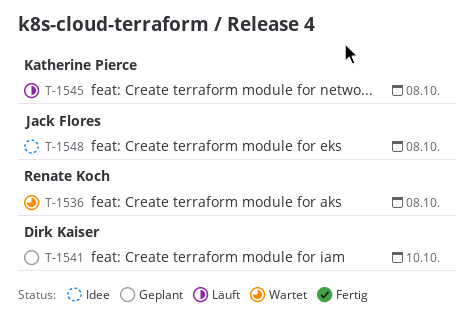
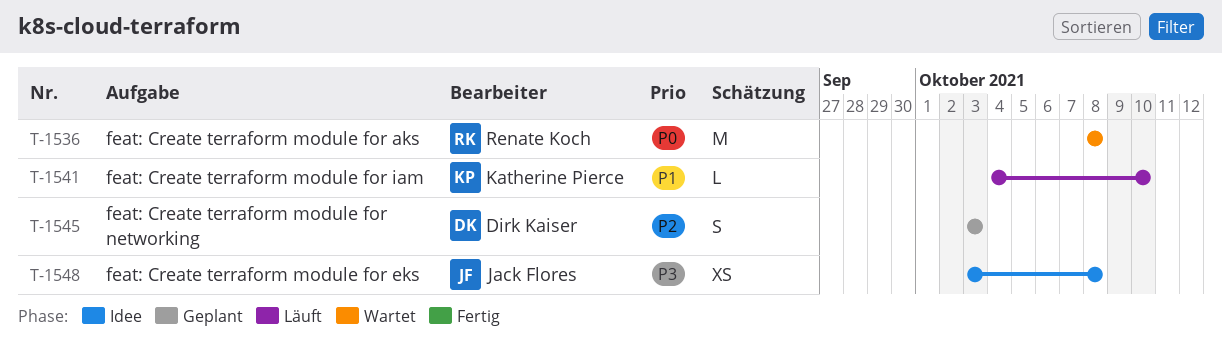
T-1541, status: Geplant -> Läuft
T-1541, owner: Dirk Kaiser -> Katherine Pierce
T-1545, status: Läuft -> Geplant
T-1545, owner: Katherine Pierce -> Dirk Kaiser
T-1545, due: Oct 8 -> Oct 3

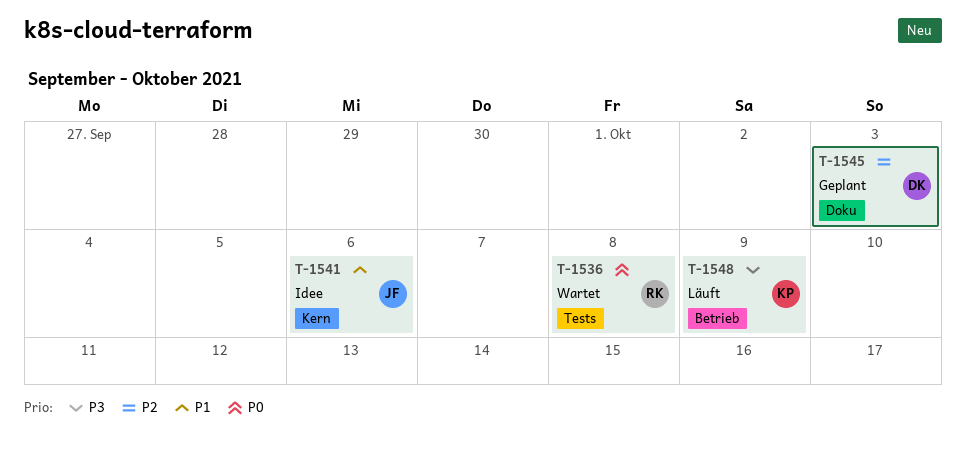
T-1541, status: Läuft -> Idee
T-1541, owner: Katherine Pierce -> Jack Flores
T-1541, due: Oct 10 -> Oct 6
T-1548, status: Idee -> Läuft
T-1548, owner: Jack Flores -> Katherine Pierce
T-1548, due: Oct 8 -> Oct 9

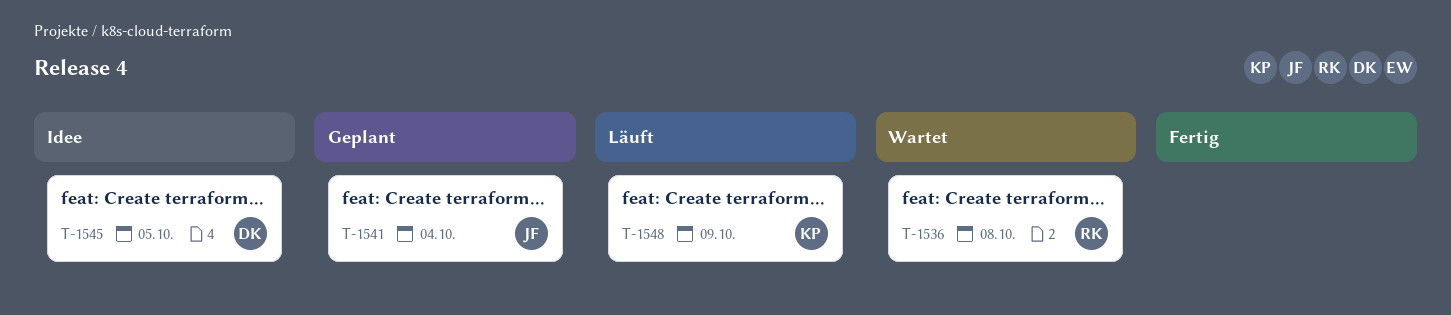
T-1541, status: Idee -> Geplant
T-1541, due: Oct 6 -> Oct 4
T-1545, status: Geplant -> Idee
T-1545, due: Oct 3 -> Oct 5

